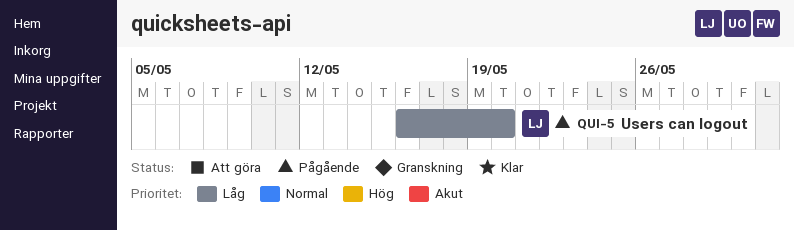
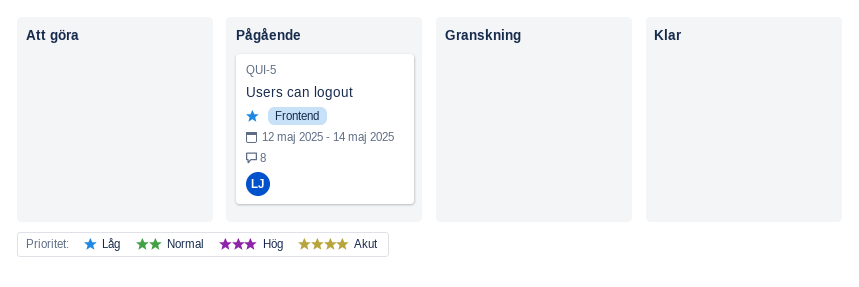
QUI-5, start: May 16 -> May 12
QUI-5, due: May 20 -> May 14

